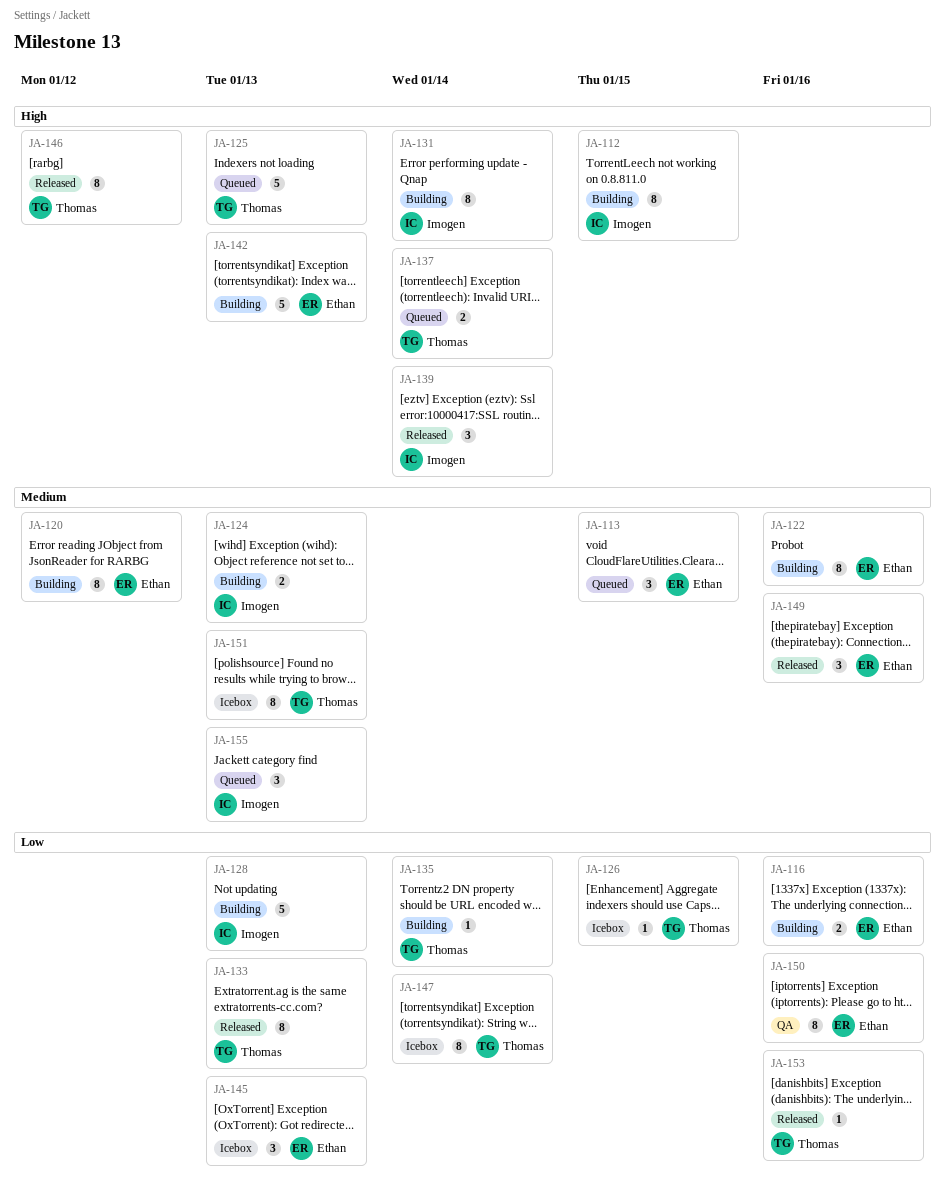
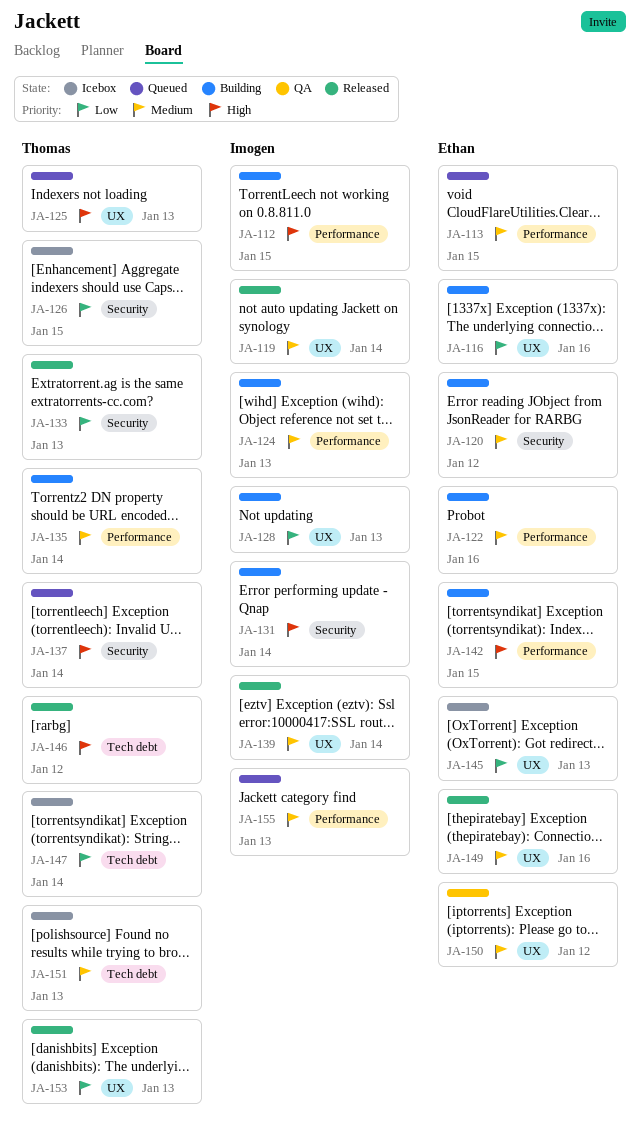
JA-119: none -> present
JA-135, priority: Low -> Medium
JA-139, priority: High -> Medium
JA-142, due: Jan 13 -> Jan 15
JA-150, priority: Low -> Medium
JA-150, due: Jan 16 -> Jan 12
JA-153, due: Jan 16 -> Jan 13

